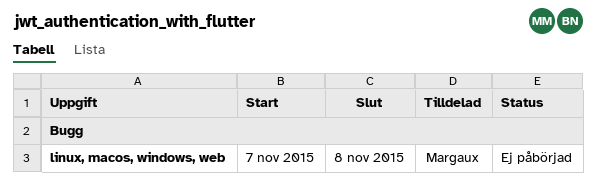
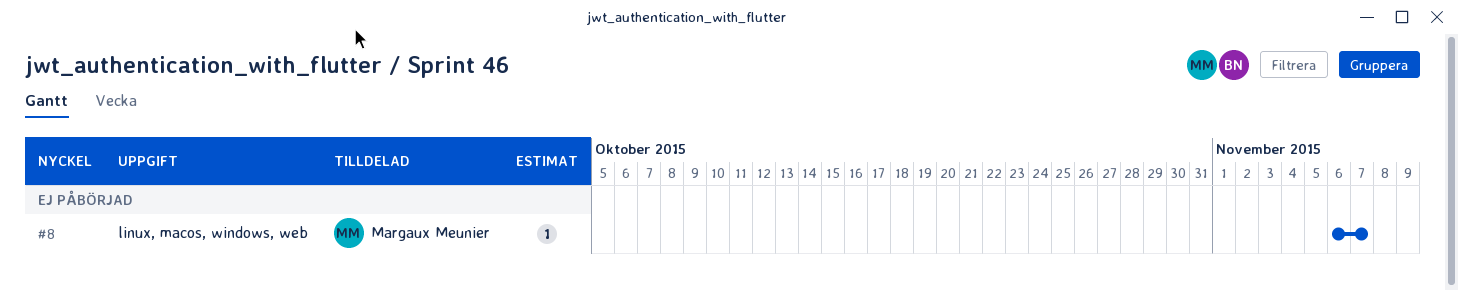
linux, macos, windows, web, start: Nov 7 -> Nov 6
linux, macos, windows, web, due: Nov 8 -> Nov 7

